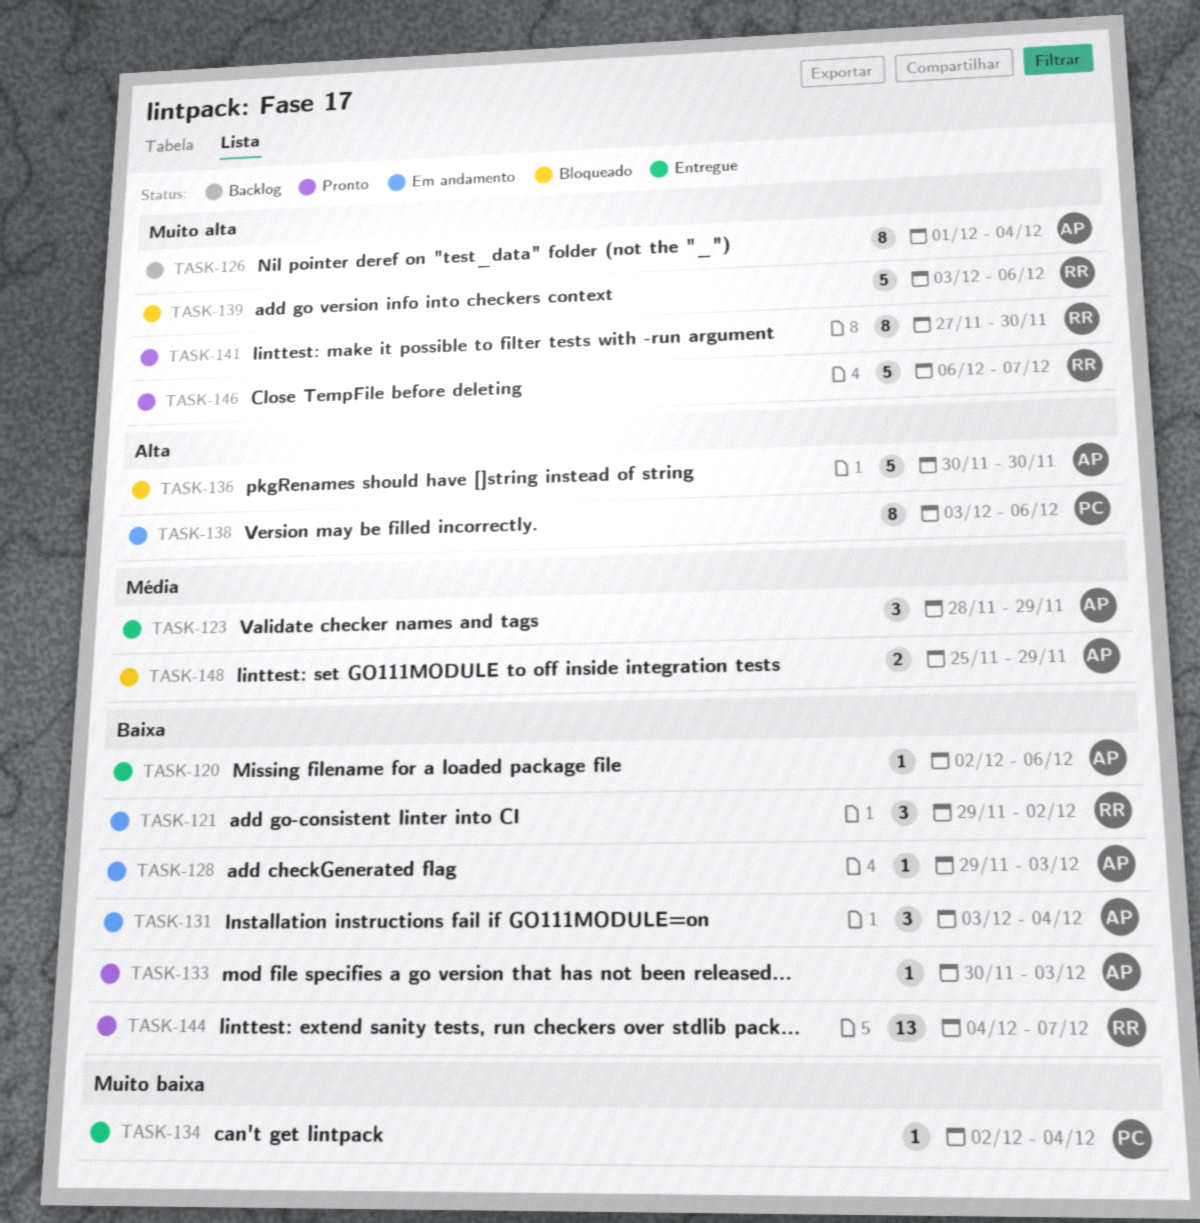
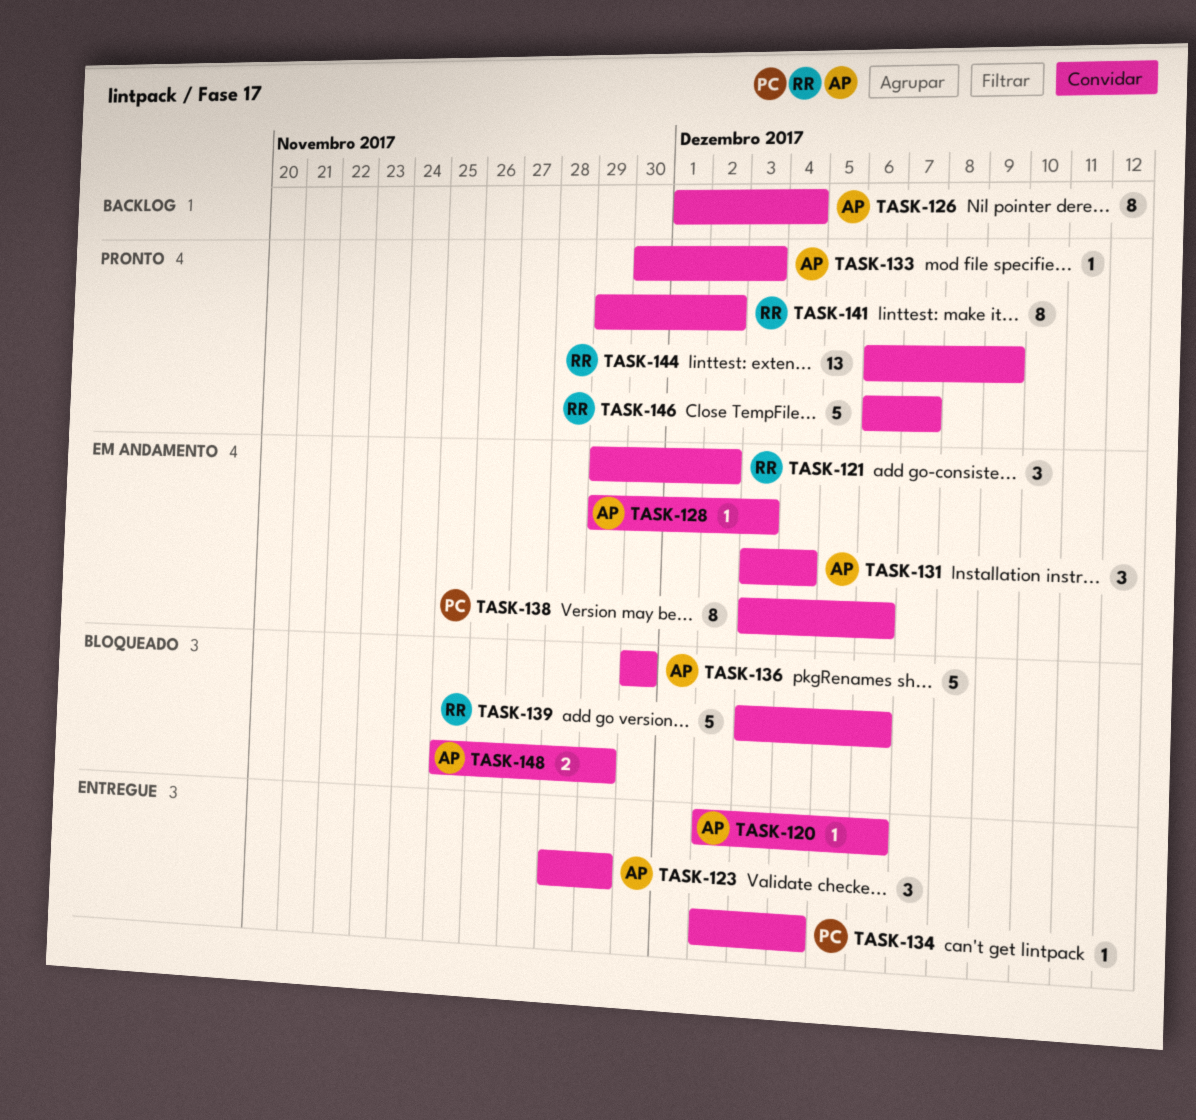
TASK-141, start: Nov 27 -> Nov 29
TASK-141, due: Nov 30 -> Dec 2
TASK-144, start: Dec 4 -> Dec 6
TASK-144, due: Dec 7 -> Dec 9

